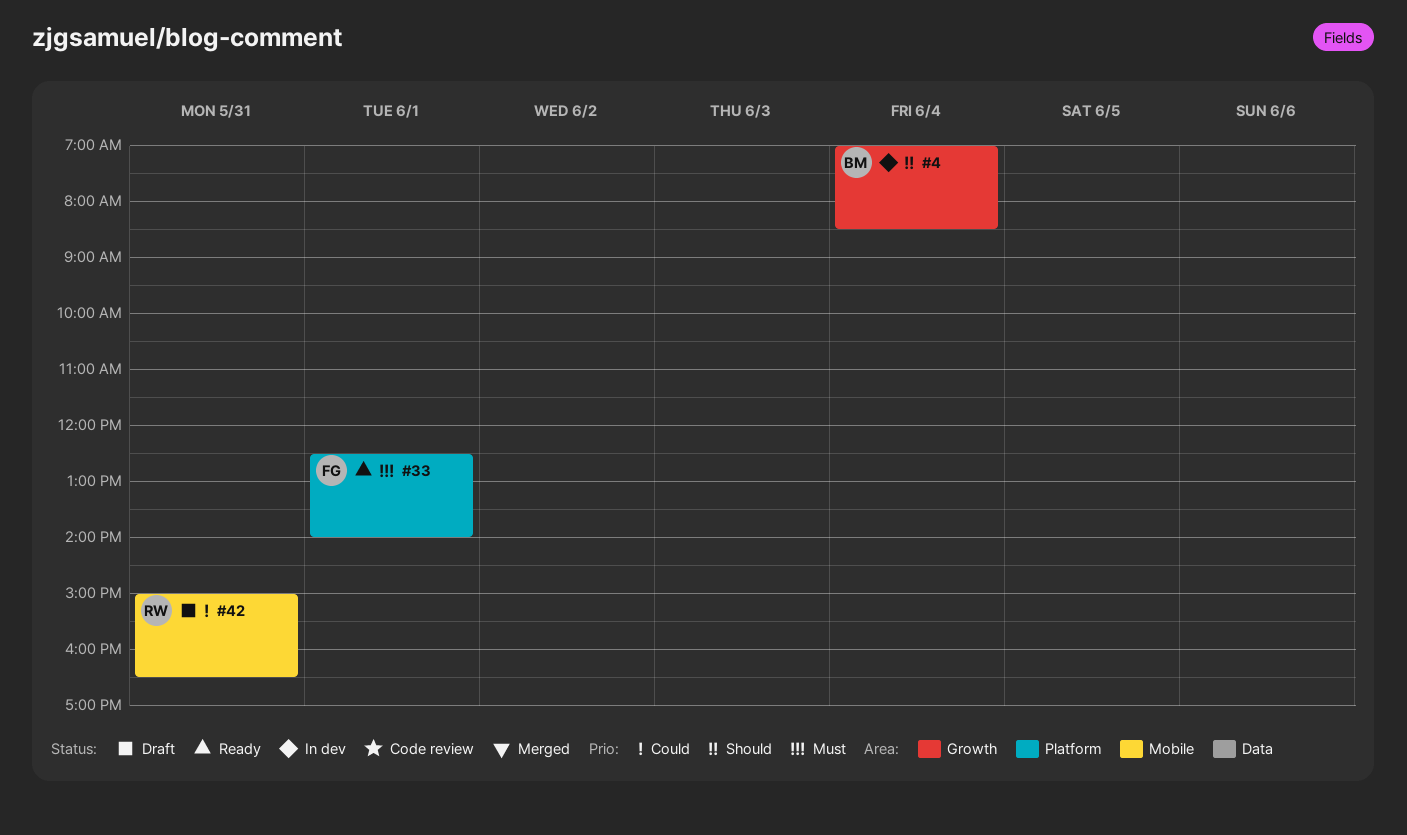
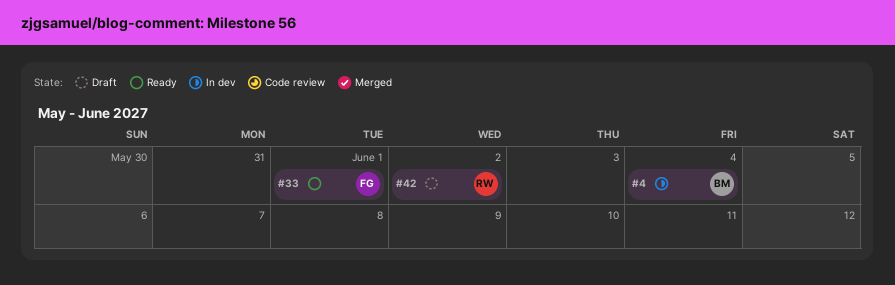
#42, day: May 31 -> Jun 2

